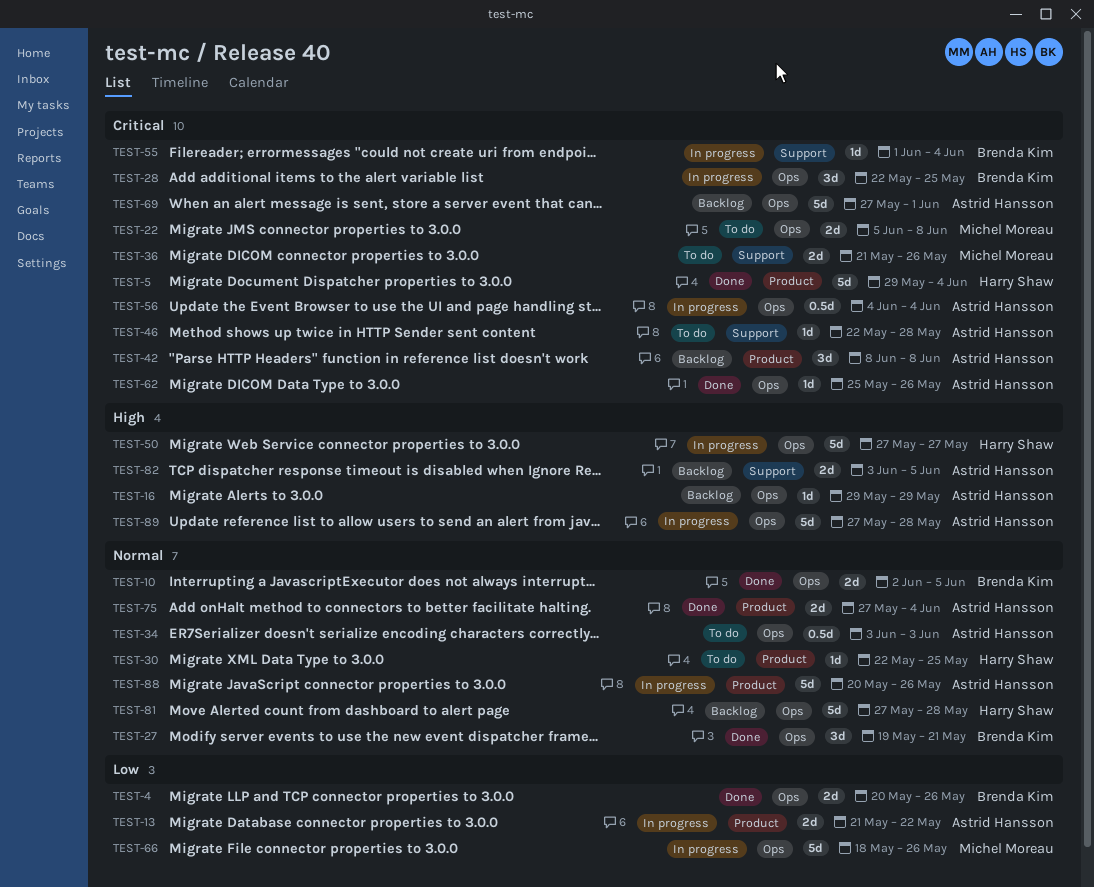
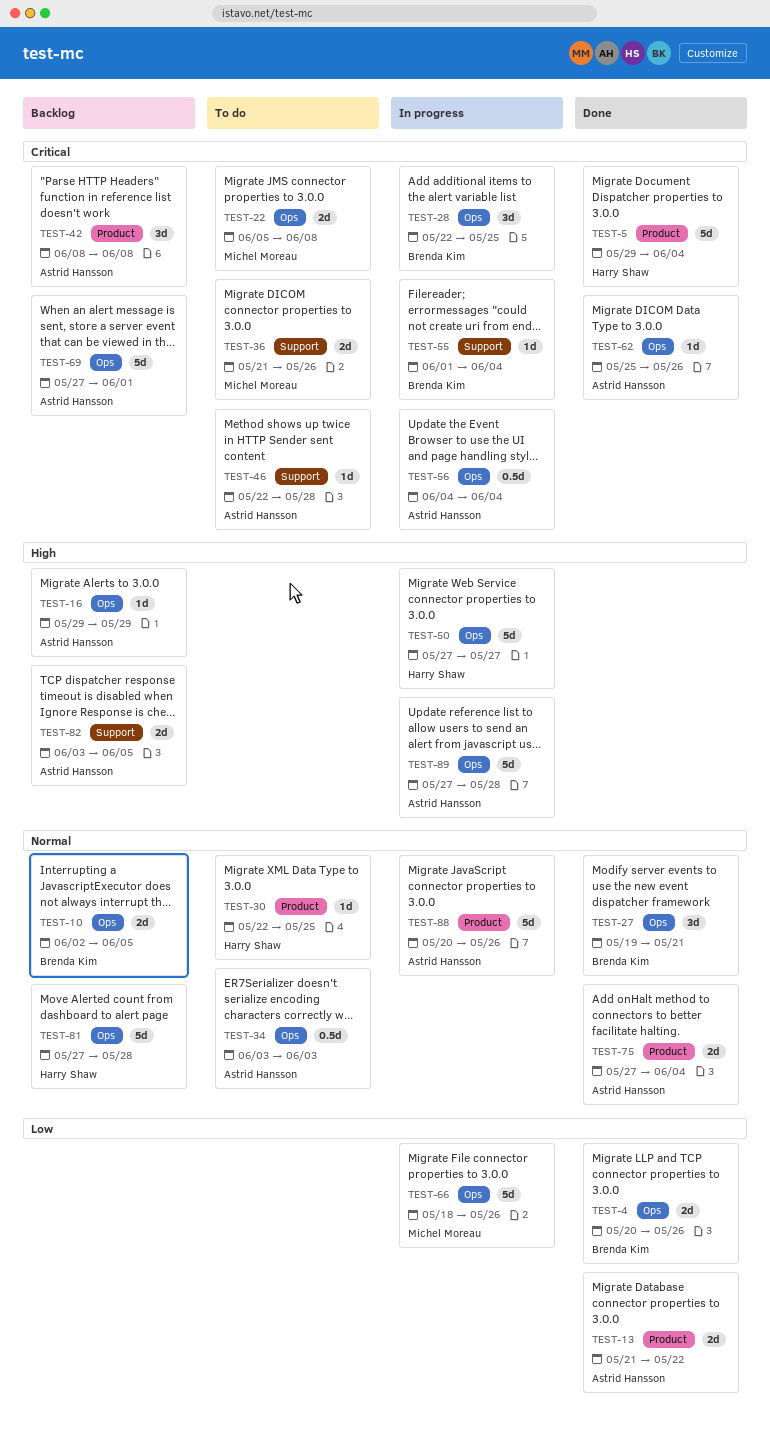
TEST-10, status: Done -> Backlog
TEST-13, status: In progress -> Done

